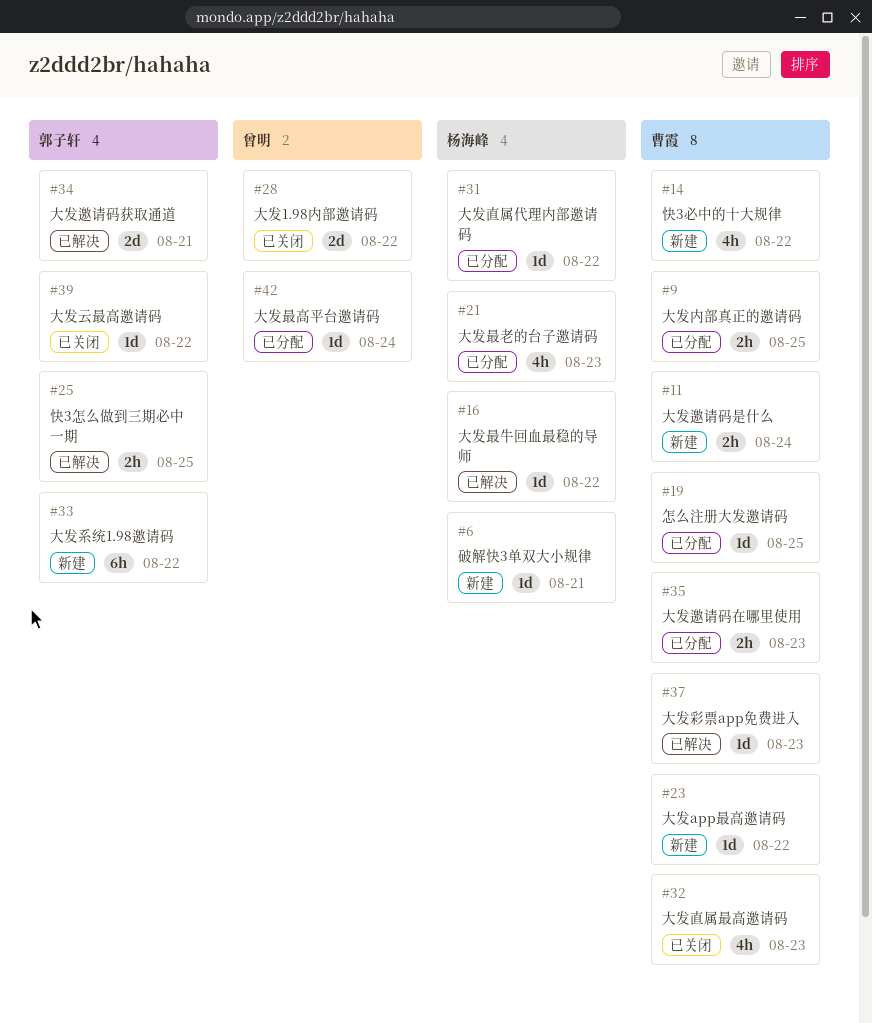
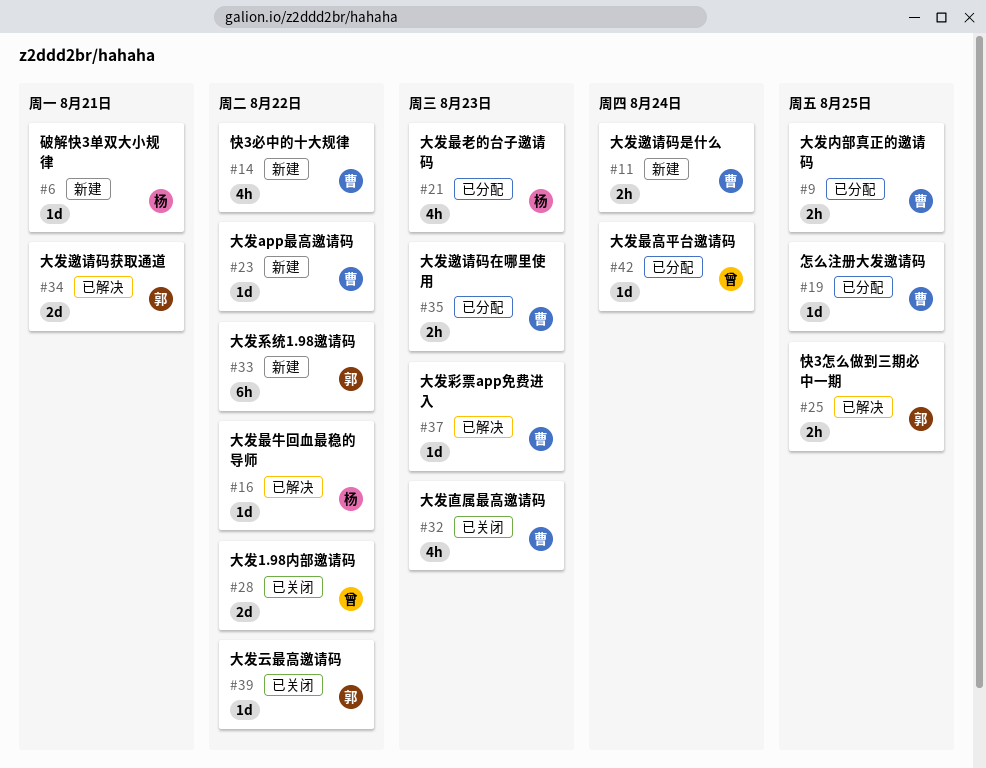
#31: present -> none

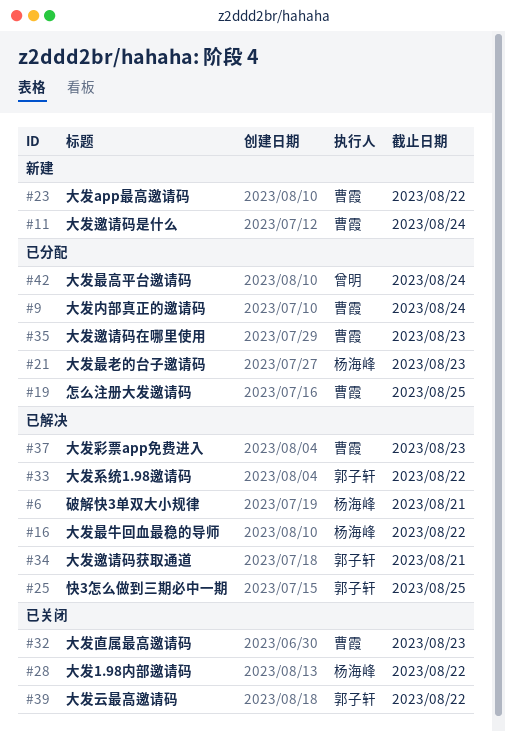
#6, status: 新建 -> 已解决
#9, due: Aug 25 -> Aug 24
#14: present -> none
#28, owner: 曾明 -> 杨海峰
#33, status: 新建 -> 已解决

